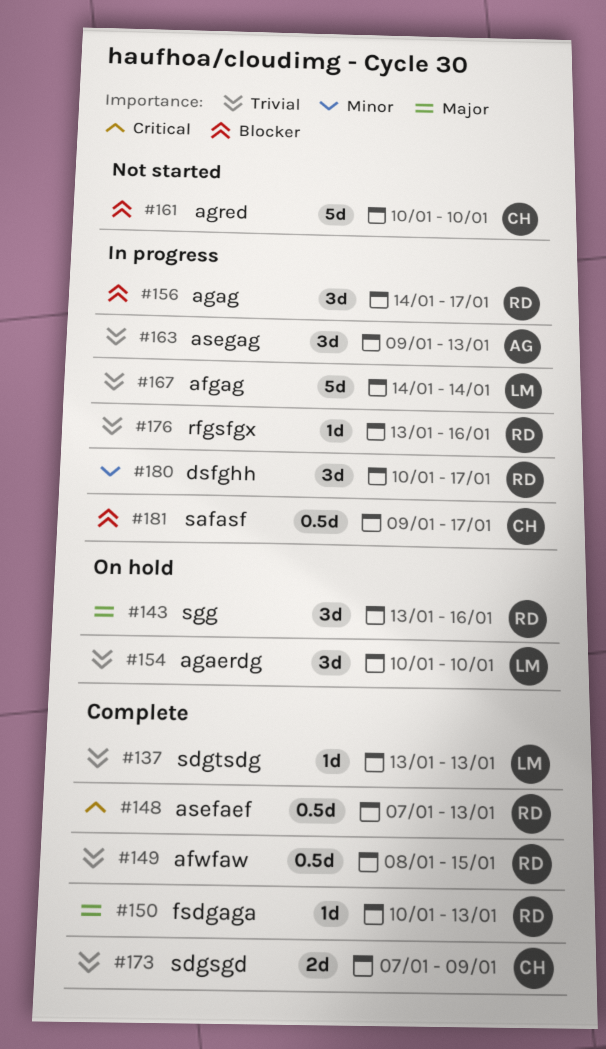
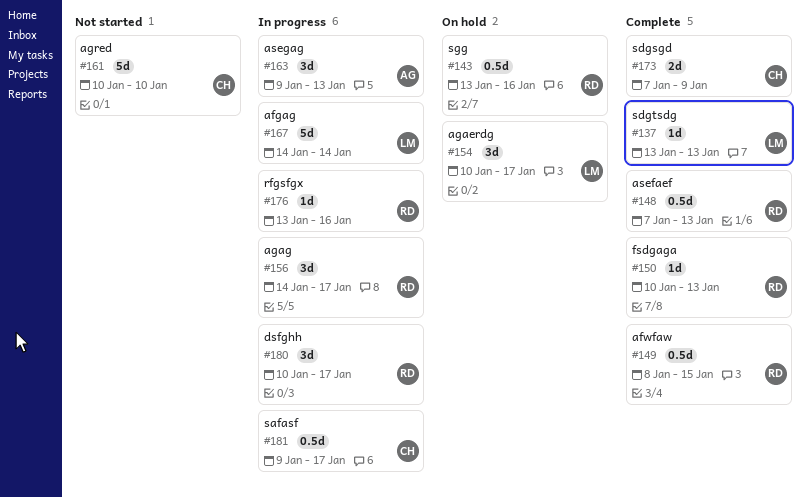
#143, estimate: 3d -> 0.5d
#154, due: Jan 10 -> Jan 17

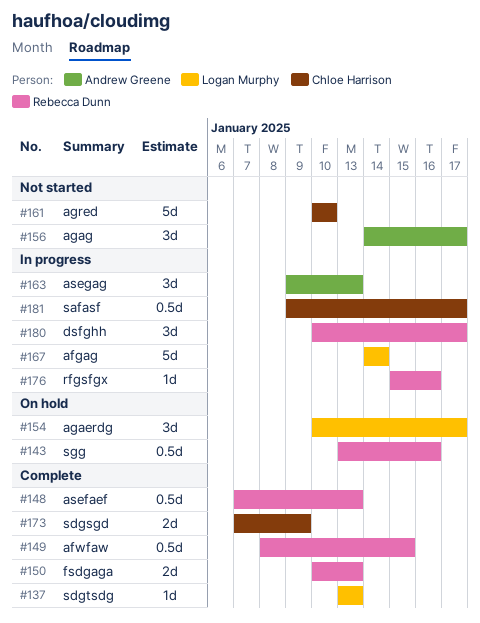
#150, estimate: 1d -> 2d
#156, status: In progress -> Not started
#156, owner: Rebecca Dunn -> Andrew Greene
#176, start: Jan 13 -> Jan 15

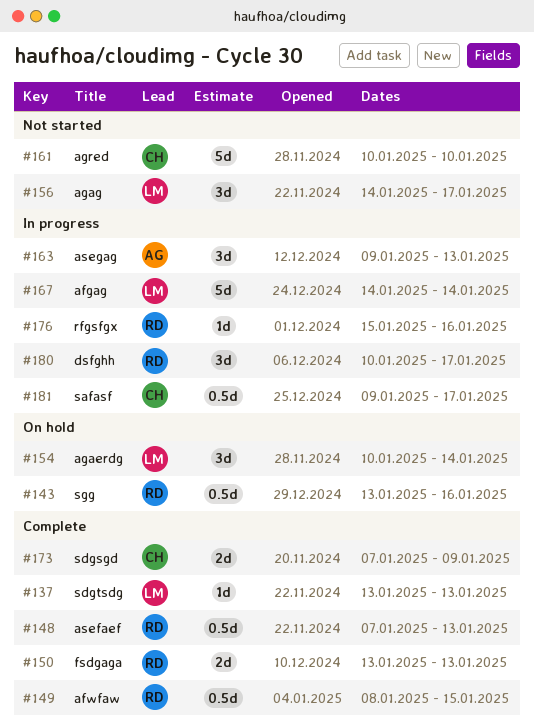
#150, start: Jan 10 -> Jan 13
#154, due: Jan 17 -> Jan 14
#156, owner: Andrew Greene -> Logan Murphy

